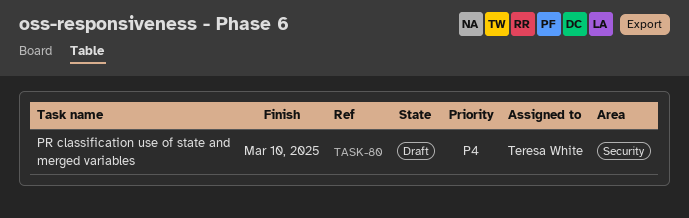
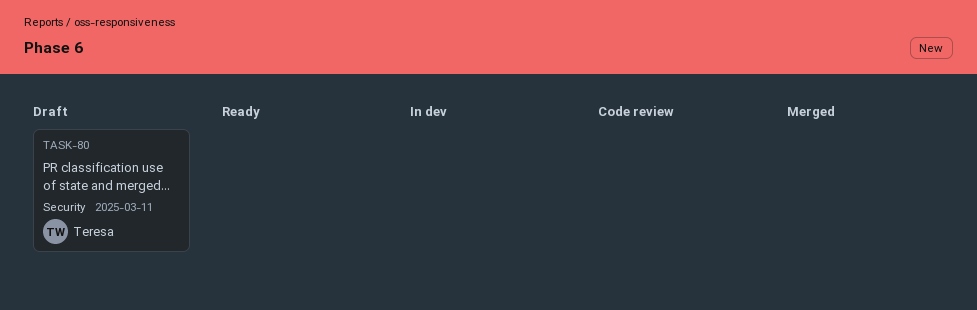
TASK-80, due: Mar 10 -> Mar 11

